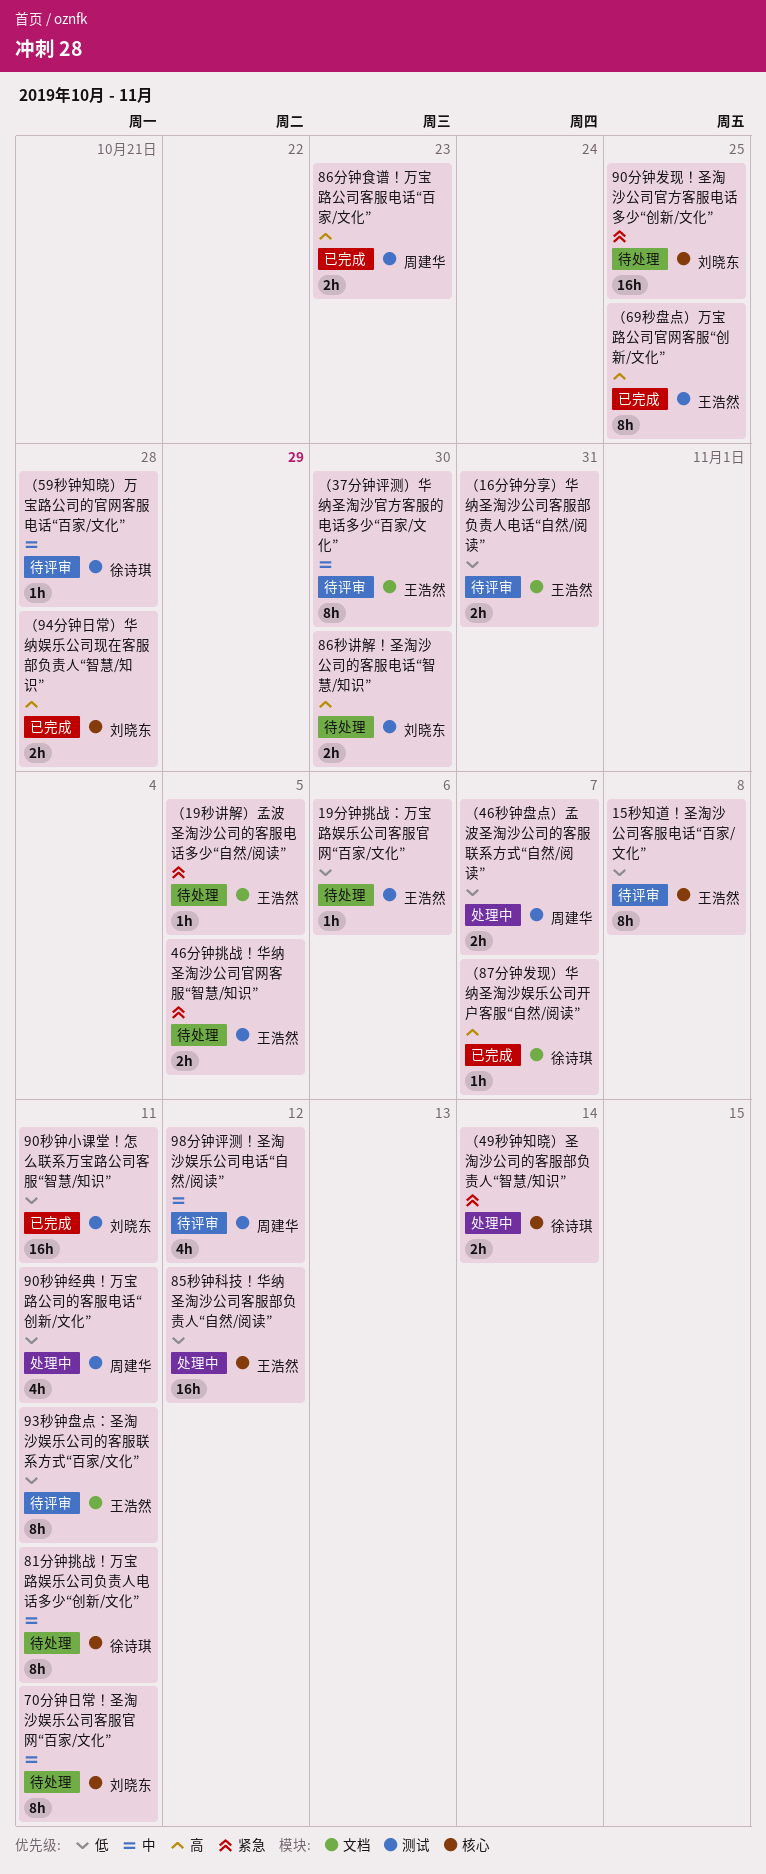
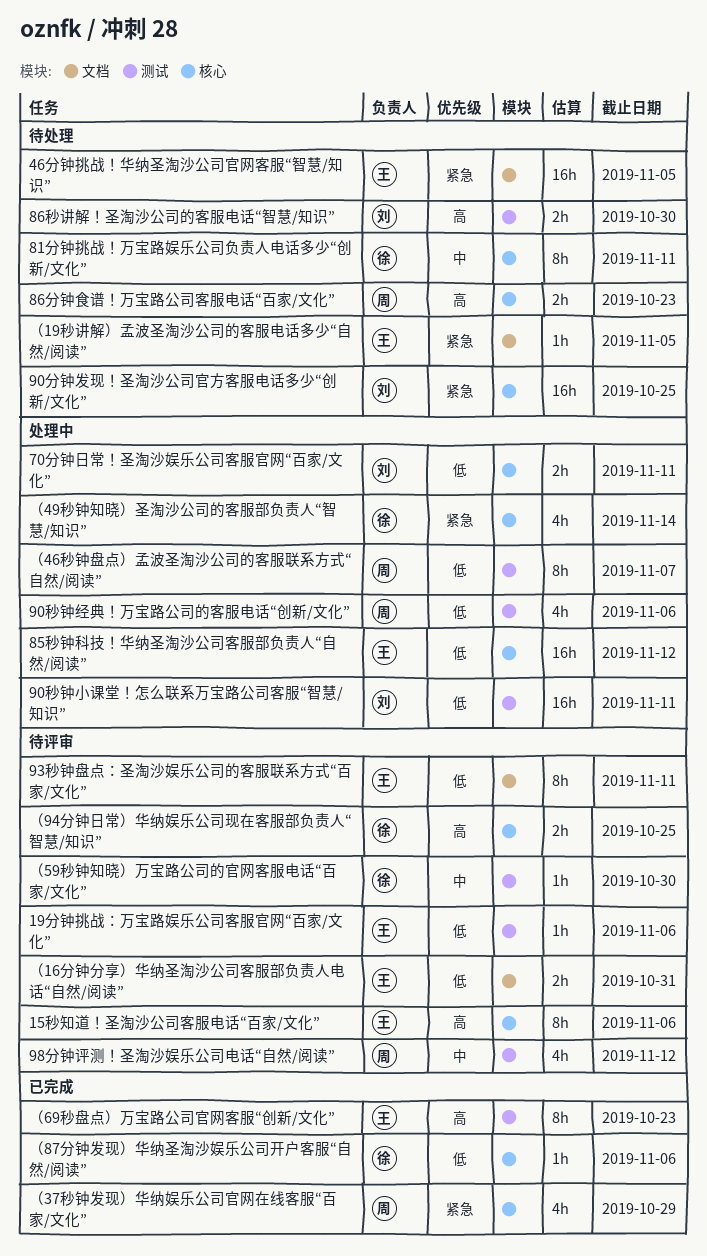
15秒知道！圣淘沙公司客服电话“百家/文化”, priority: 低 -> 高
15秒知道！圣淘沙公司客服电话“百家/文化”, due: Nov 8 -> Nov 6
19分钟挑战：万宝路娱乐公司客服官网“百家/文化”, status: 待处理 -> 待评审
46分钟挑战！华纳圣淘沙公司官网客服“智慧/知识”, label: 测试 -> 文档
46分钟挑战！华纳圣淘沙公司官网客服“智慧/知识”, estimate: 2h -> 16h
70分钟日常！圣淘沙娱乐公司客服官网“百家/文化”, status: 待处理 -> 处理中
70分钟日常！圣淘沙娱乐公司客服官网“百家/文化”, priority: 中 -> 低
70分钟日常！圣淘沙娱乐公司客服官网“百家/文化”, estimate: 8h -> 2h
86分钟食谱！万宝路公司客服电话“百家/文化”, status: 已完成 -> 待处理
86分钟食谱！万宝路公司客服电话“百家/文化”, label: 测试 -> 核心
90秒钟小课堂！怎么联系万宝路公司客服“智慧/知识”, status: 已完成 -> 处理中
90秒钟经典！万宝路公司的客服电话“创新/文化”, due: Nov 11 -> Nov 6
（37分钟评测）华纳圣淘沙官方客服的电话多少“百家/文化”: present -> none
（37秒钟发现）华纳娱乐公司官网在线客服“百家/文化”: none -> present
（46秒钟盘点）孟波圣淘沙公司的客服联系方式“自然/阅读”, estimate: 2h -> 8h
（49秒钟知晓）圣淘沙公司的客服部负责人“智慧/知识”, estimate: 2h -> 4h
（59秒钟知晓）万宝路公司的官网客服电话“百家/文化”, due: Oct 28 -> Oct 30
（69秒盘点）万宝路公司官网客服“创新/文化”, due: Oct 25 -> Oct 23
（87分钟发现）华纳圣淘沙娱乐公司开户客服“自然/阅读”, priority: 高 -> 低
（87分钟发现）华纳圣淘沙娱乐公司开户客服“自然/阅读”, label: 文档 -> 核心
（87分钟发现）华纳圣淘沙娱乐公司开户客服“自然/阅读”, due: Nov 7 -> Nov 6
（94分钟日常）华纳娱乐公司现在客服部负责人“智慧/知识”, status: 已完成 -> 待评审
（94分钟日常）华纳娱乐公司现在客服部负责人“智慧/知识”, owner: 刘晓东 -> 徐诗琪
（94分钟日常）华纳娱乐公司现在客服部负责人“智慧/知识”, due: Oct 28 -> Oct 25

